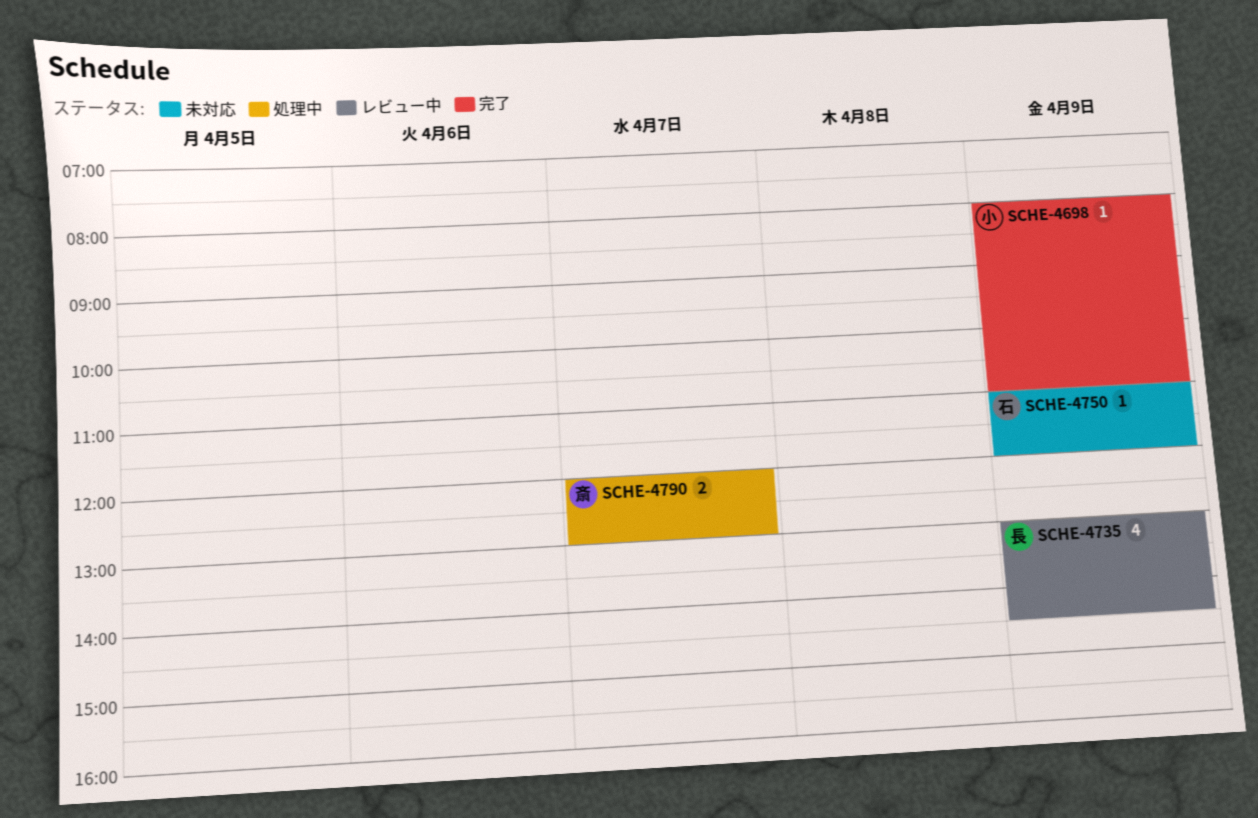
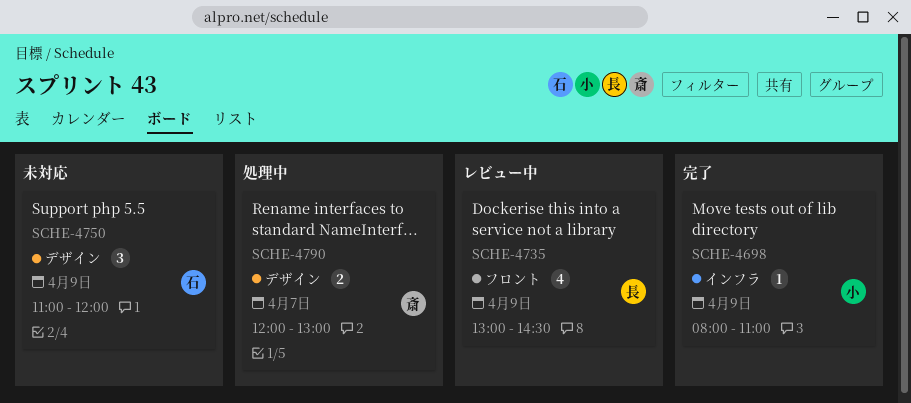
SCHE-4750, estimate: 1 -> 3

